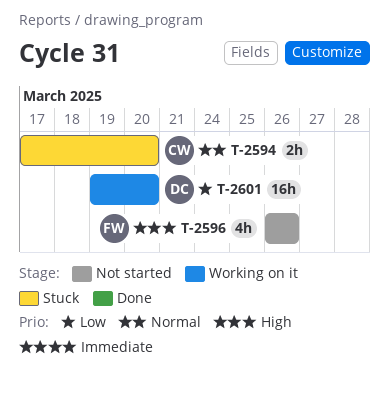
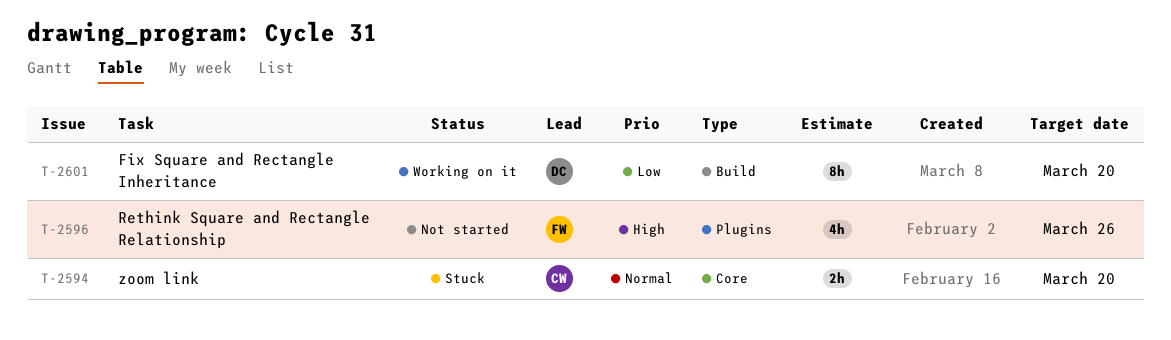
T-2601, estimate: 16h -> 8h

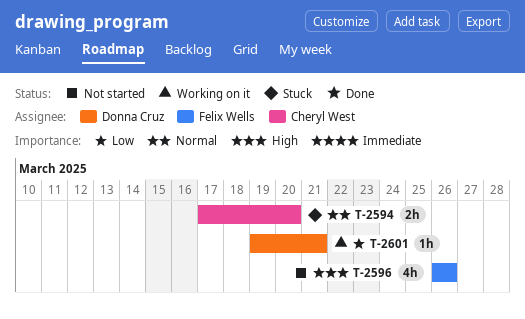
T-2601, estimate: 8h -> 1h
T-2601, due: Mar 20 -> Mar 21

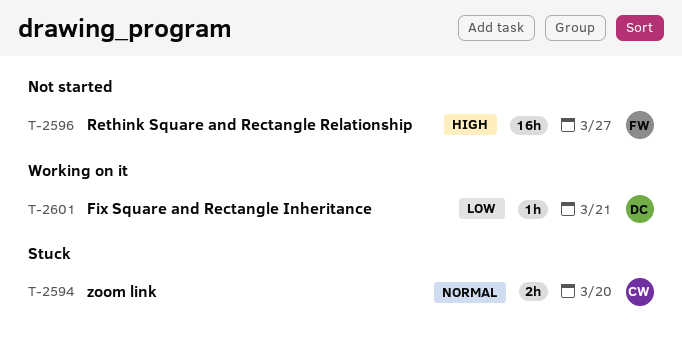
T-2596, estimate: 4h -> 16h
T-2596, due: Mar 26 -> Mar 27

